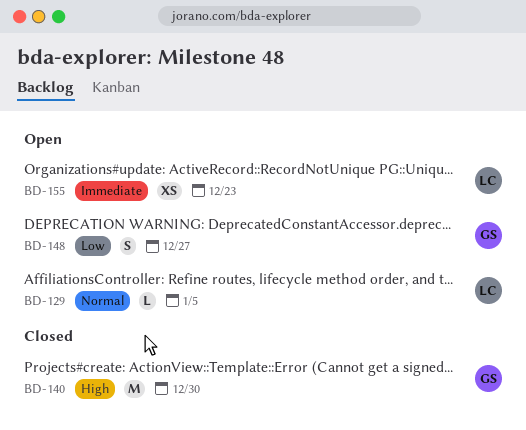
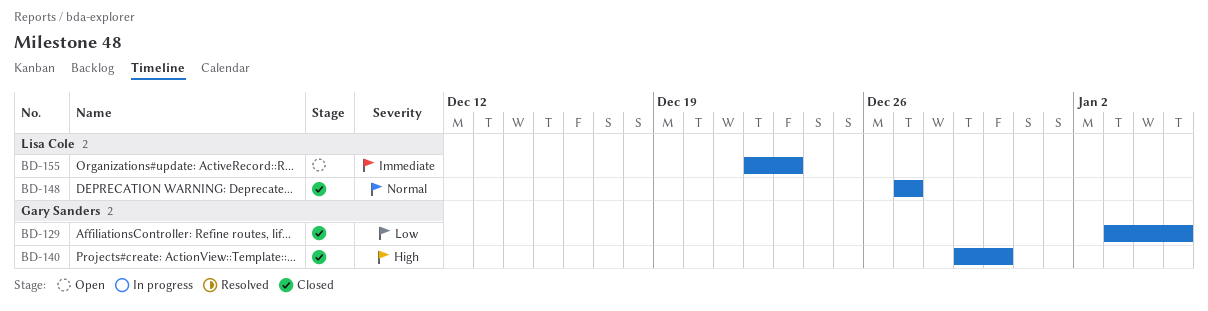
BD-129, status: Open -> Closed
BD-129, owner: Lisa Cole -> Gary Sanders
BD-129, priority: Normal -> Low
BD-148, status: Open -> Closed
BD-148, owner: Gary Sanders -> Lisa Cole
BD-148, priority: Low -> Normal

